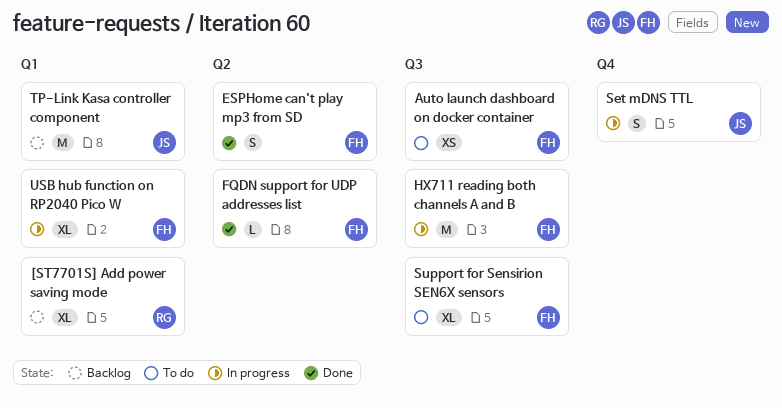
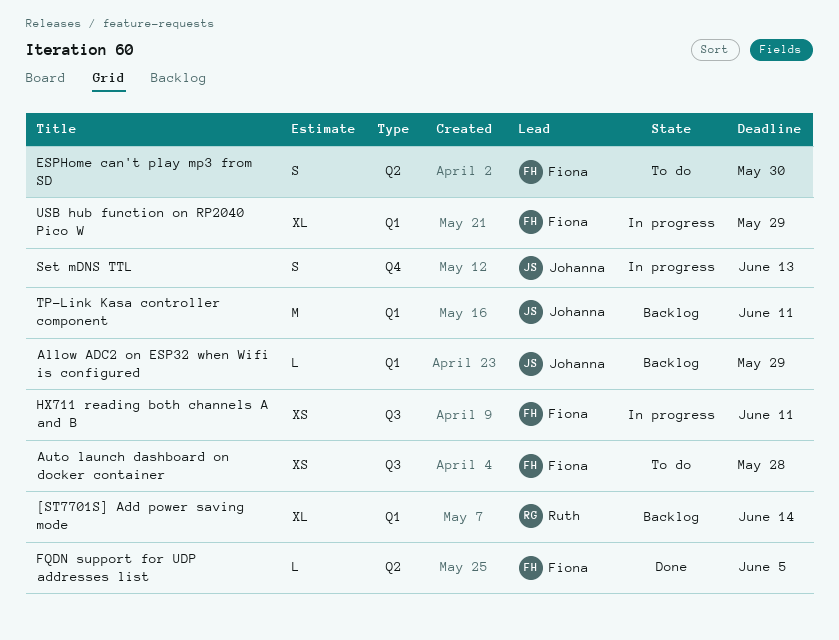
Allow ADC2 on ESP32 when Wifi is configured: none -> present
ESPHome can't play mp3 from SD, status: Done -> To do
HX711 reading both channels A and B, estimate: M -> XS
Support for Sensirion SEN6X sensors: present -> none

